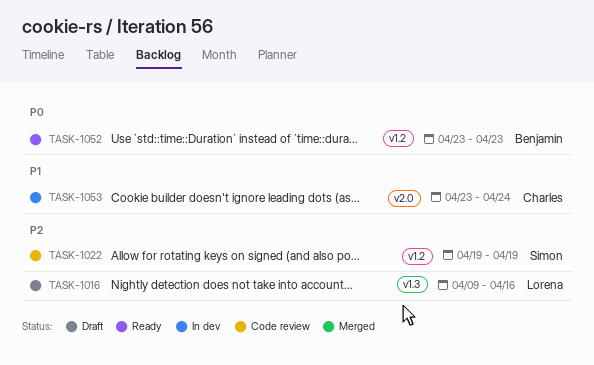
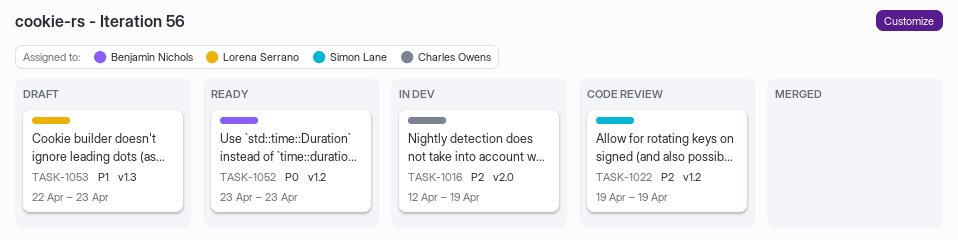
TASK-1016, status: Draft -> In dev
TASK-1016, owner: Lorena Serrano -> Charles Owens
TASK-1016, label: v1.3 -> v2.0
TASK-1016, start: Apr 9 -> Apr 12
TASK-1016, due: Apr 16 -> Apr 19
TASK-1053, status: In dev -> Draft
TASK-1053, owner: Charles Owens -> Lorena Serrano
TASK-1053, label: v2.0 -> v1.3
TASK-1053, start: Apr 23 -> Apr 22
TASK-1053, due: Apr 24 -> Apr 23

